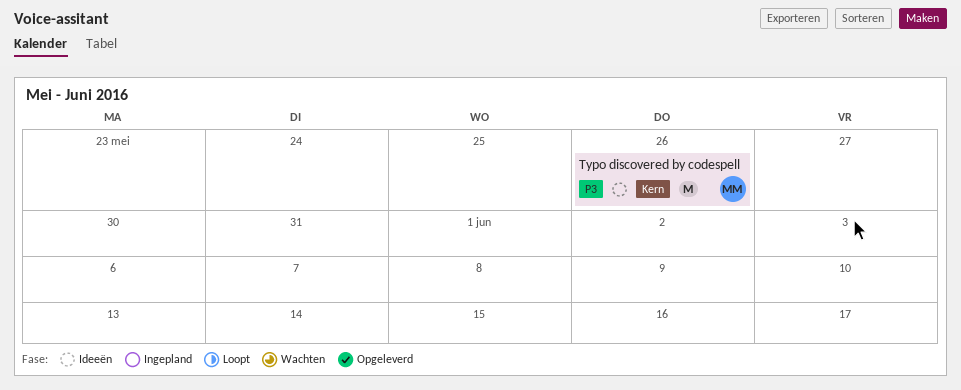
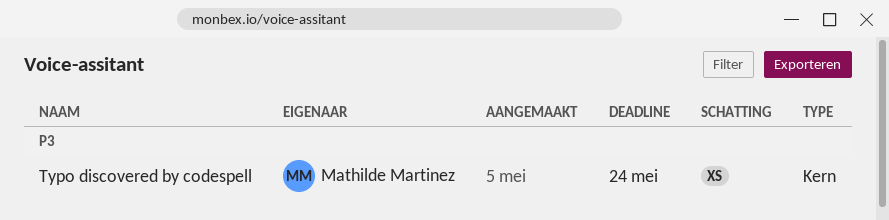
Typo discovered by codespell, estimate: M -> XS
Typo discovered by codespell, due: May 26 -> May 24

